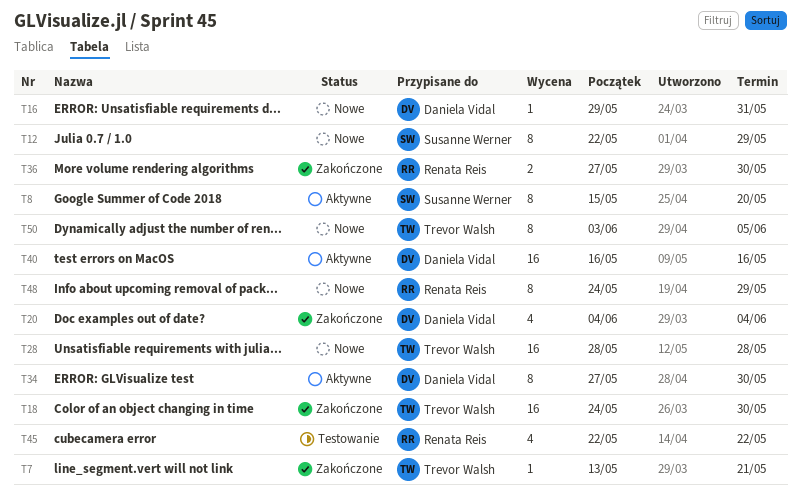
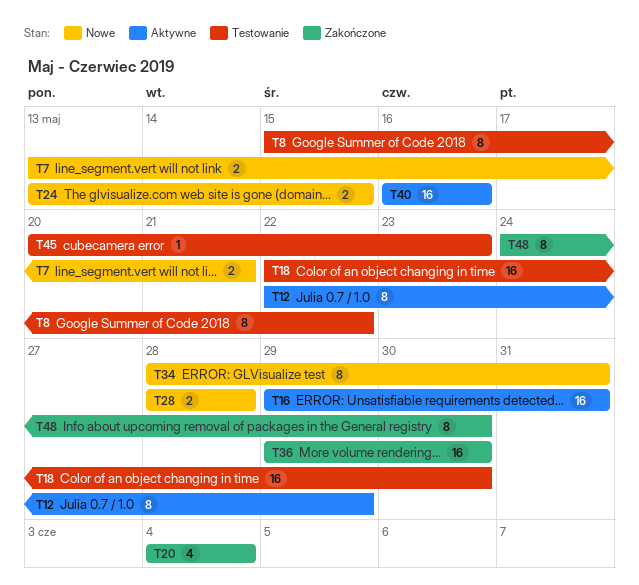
T7, status: Zakończone -> Nowe
T7, estimate: 1 -> 2
T8, status: Aktywne -> Testowanie
T8, due: May 20 -> May 22
T12, status: Nowe -> Aktywne
T16, status: Nowe -> Aktywne
T16, estimate: 1 -> 16
T18, status: Zakończone -> Testowanie
T18, start: May 24 -> May 22
T24: none -> present
T28, estimate: 16 -> 2
T34, status: Aktywne -> Nowe
T34, start: May 27 -> May 28
T34, due: May 30 -> May 31
T36, estimate: 2 -> 16
T36, start: May 27 -> May 29
T45, estimate: 4 -> 1
T45, start: May 22 -> May 20
T45, due: May 22 -> May 23
T48, status: Nowe -> Zakończone
T48, due: May 29 -> May 30
T50: present -> none

